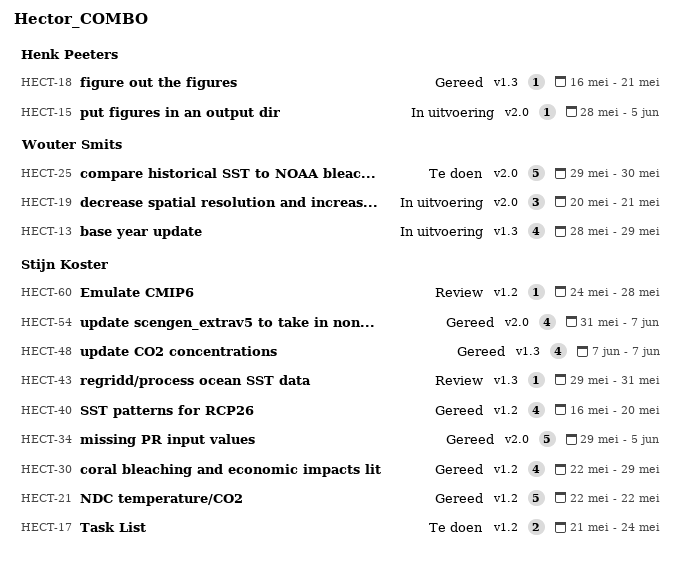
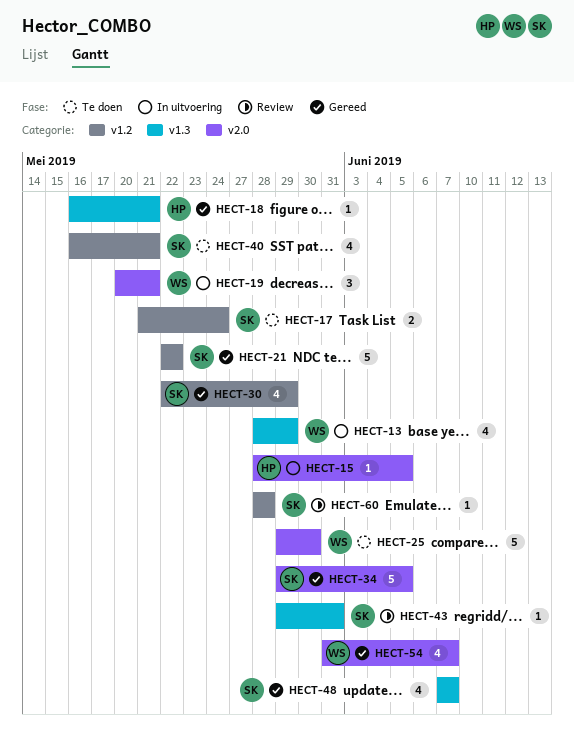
HECT-40, status: Gereed -> Te doen
HECT-40, due: May 20 -> May 21
HECT-54, owner: Stijn Koster -> Wouter Smits
HECT-60, start: May 24 -> May 28

